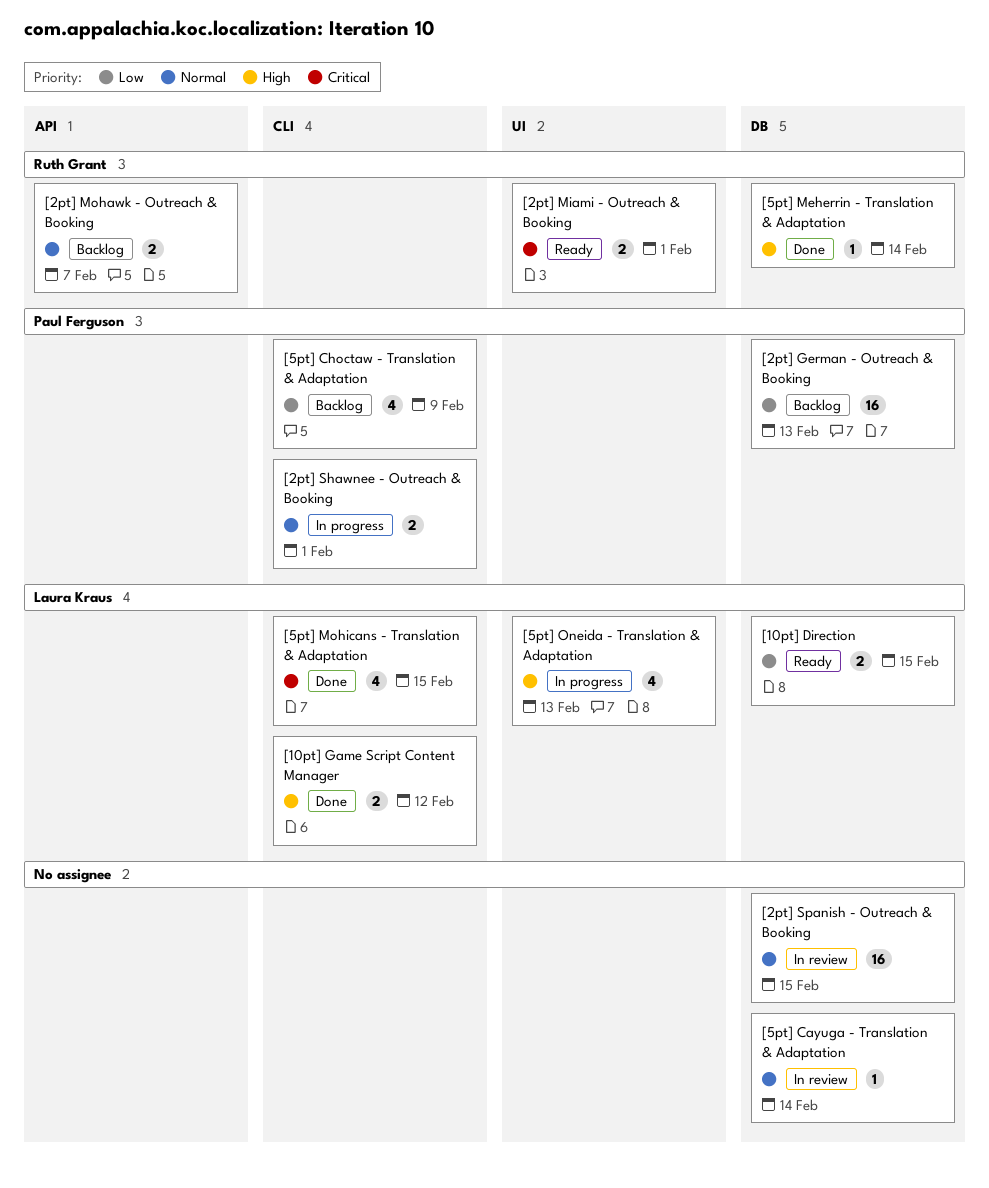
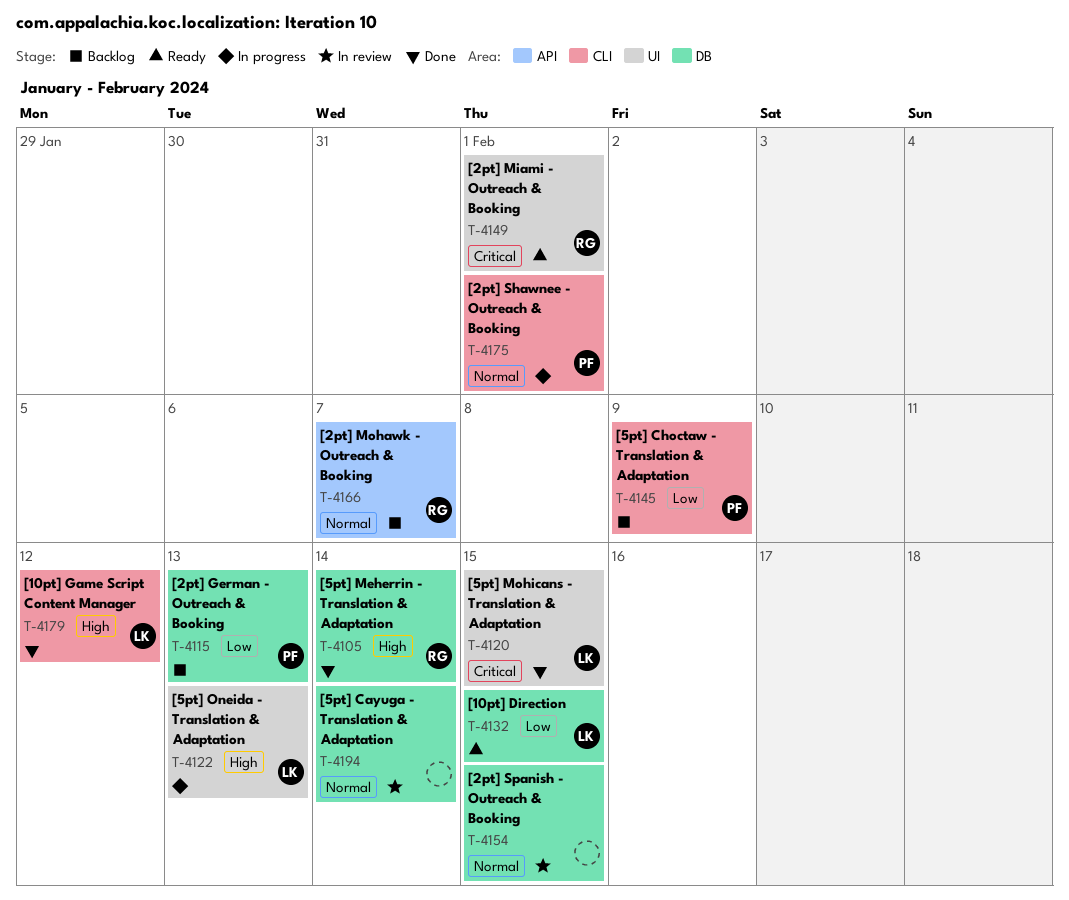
[5pt] Mohicans - Translation & Adaptation, label: CLI -> UI

